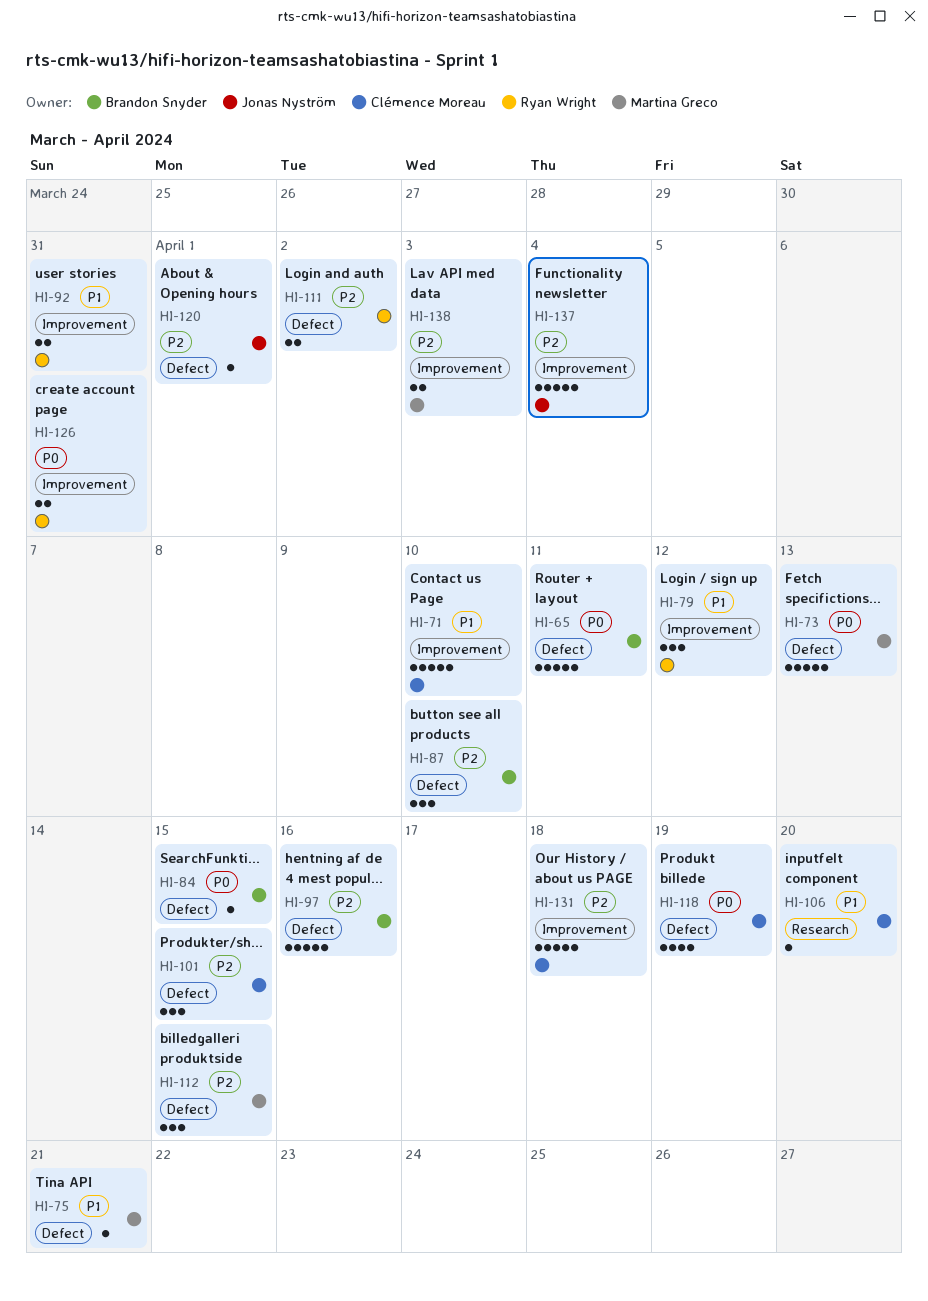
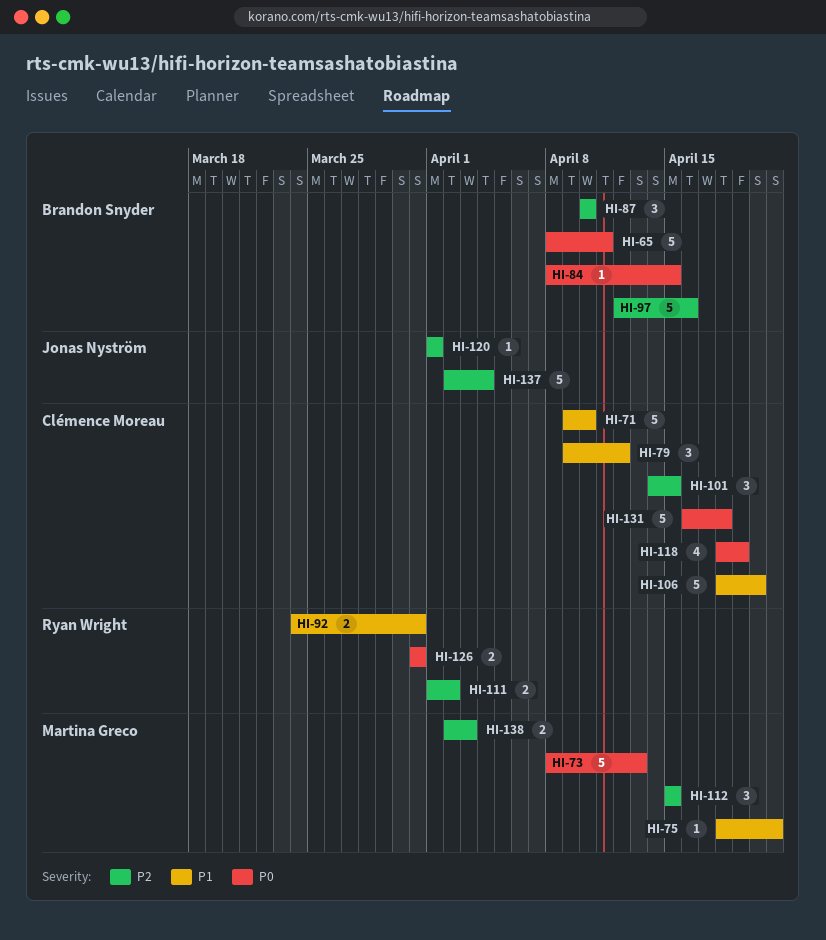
HI-79, owner: Ryan Wright -> Clémence Moreau
HI-106, estimate: 1 -> 5
HI-131, priority: P2 -> P0

